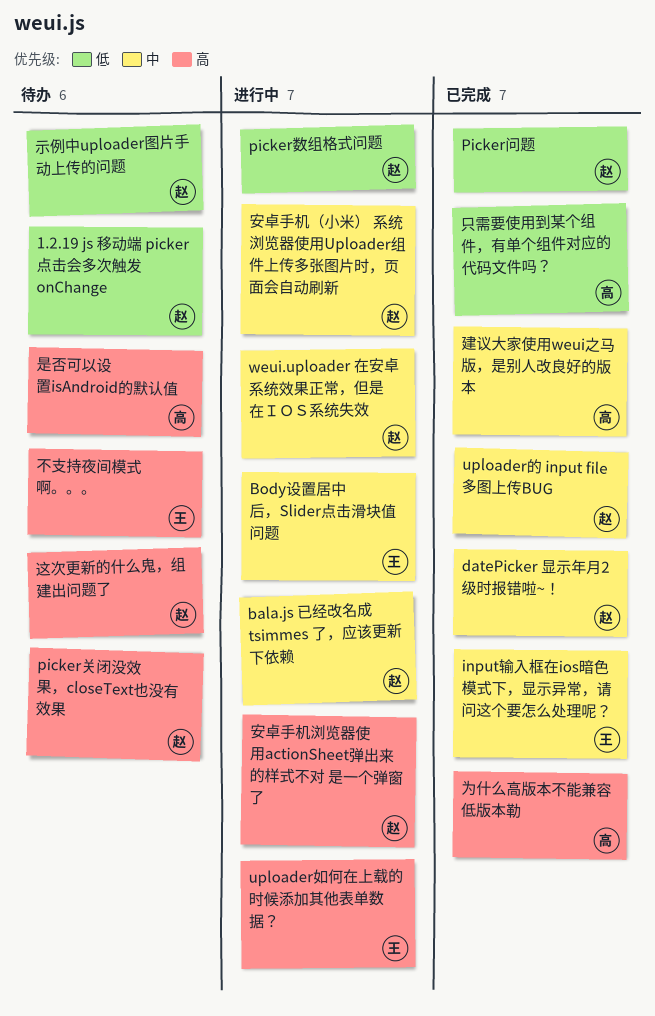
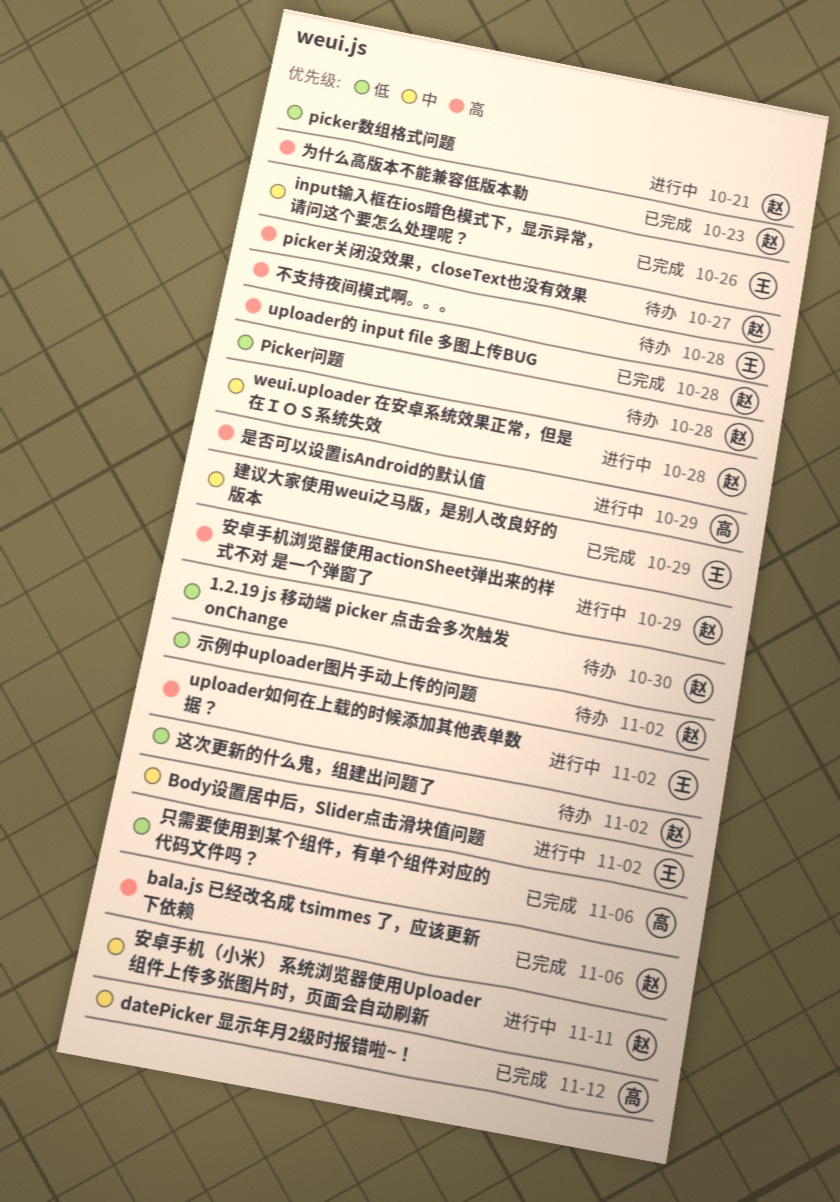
bala.js 已经改名成 tsimmes 了，应该更新下依赖, status: 进行中 -> 已完成
bala.js 已经改名成 tsimmes 了，应该更新下依赖, priority: 中 -> 高
datePicker 显示年月2级时报错啦~！, owner: 赵 -> 高
Picker问题, status: 已完成 -> 待办
uploader的 input file 多图上传BUG, priority: 中 -> 高
为什么高版本不能兼容低版本勒, owner: 高 -> 赵
建议大家使用weui之马版，是别人改良好的版本, owner: 高 -> 王
是否可以设置isAndroid的默认值, status: 待办 -> 进行中
这次更新的什么鬼，组建出问题了, priority: 高 -> 低

